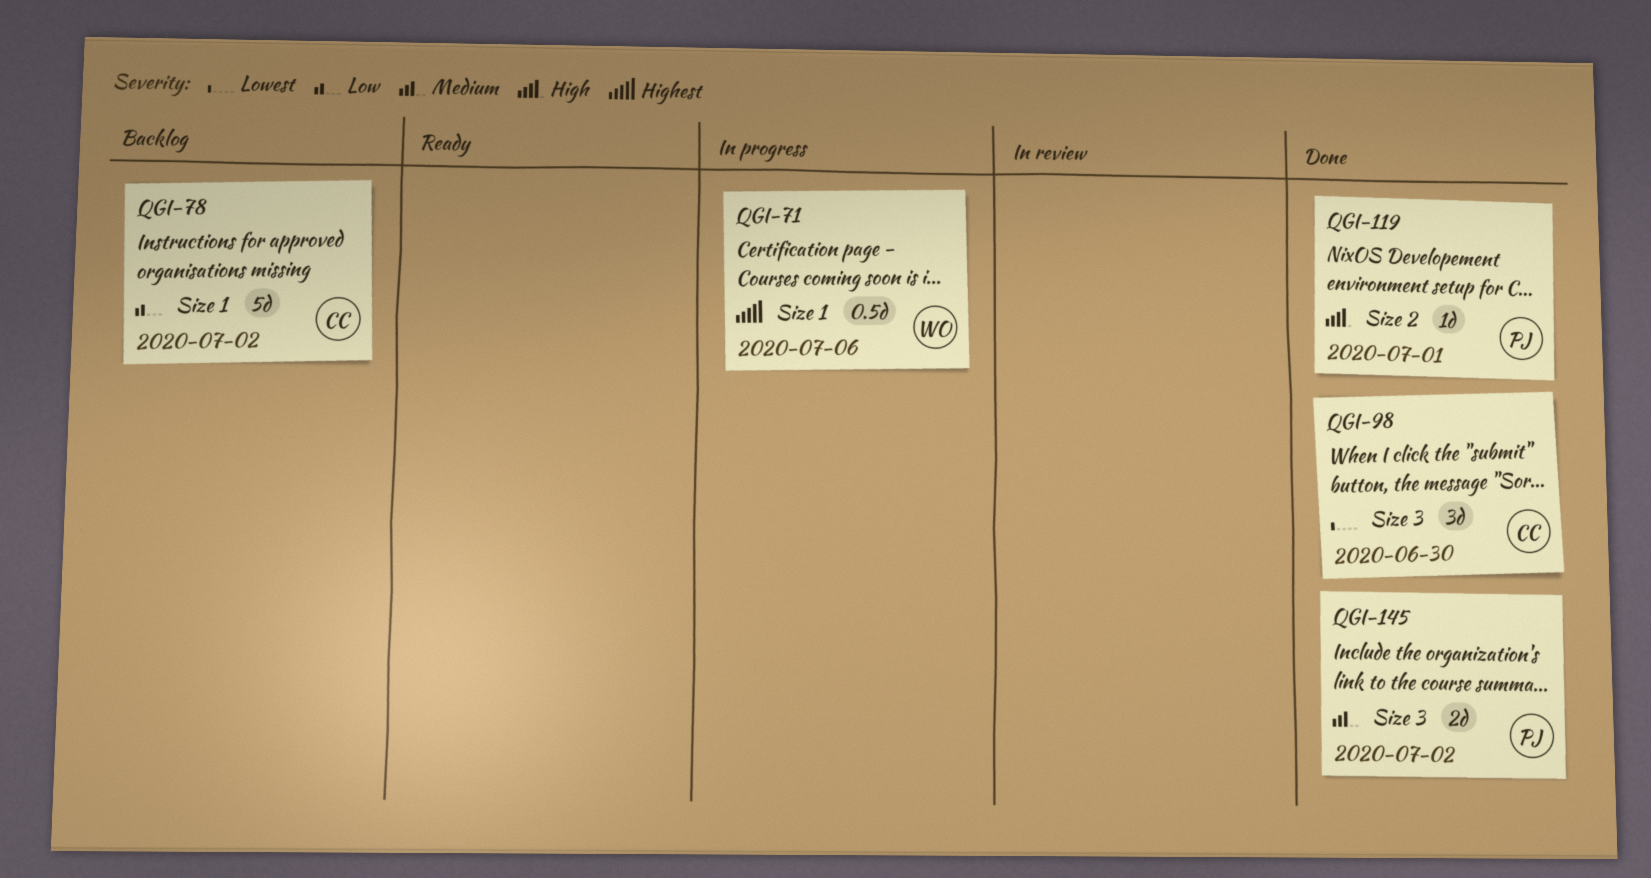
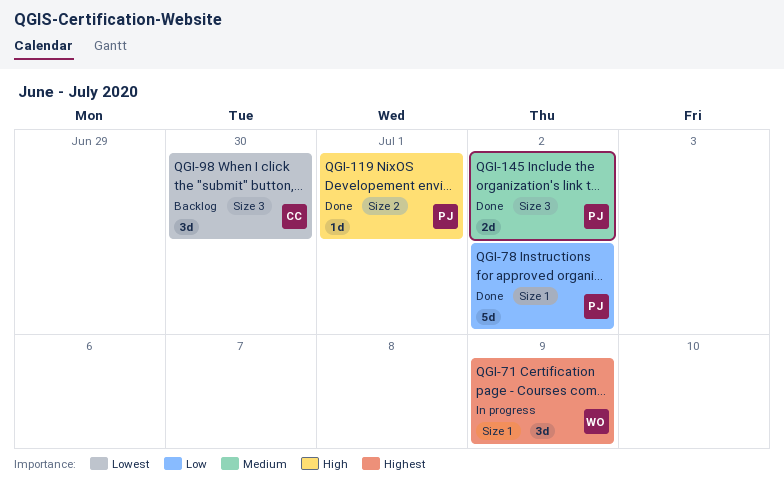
QGI-71, estimate: 0.5d -> 3d
QGI-71, due: Jul 6 -> Jul 9
QGI-78, status: Backlog -> Done
QGI-78, owner: CC -> PJ
QGI-98, status: Done -> Backlog

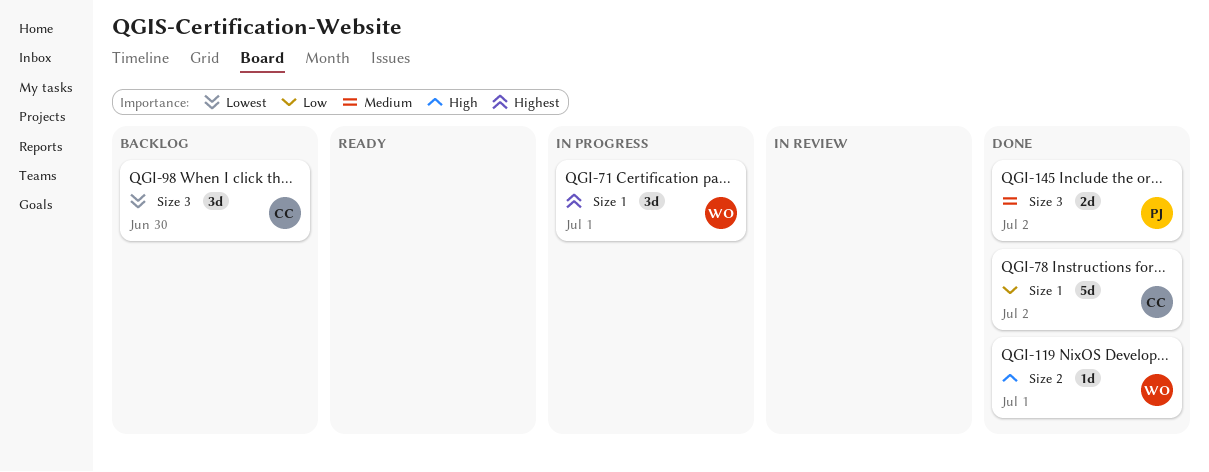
QGI-71, due: Jul 9 -> Jul 1
QGI-78, owner: PJ -> CC
QGI-119, owner: PJ -> WO

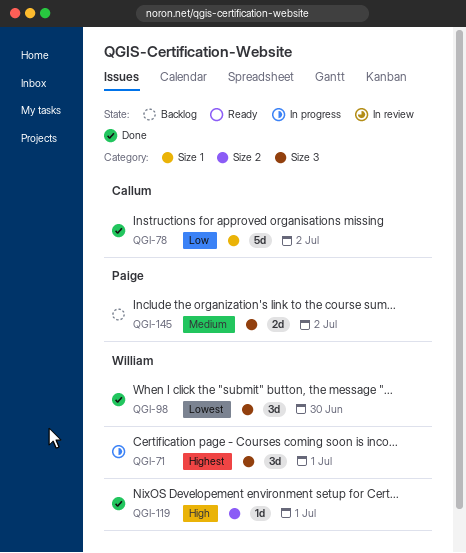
QGI-71, label: Size 1 -> Size 3
QGI-98, status: Backlog -> Done
QGI-98, owner: Callum -> William
QGI-145, status: Done -> Backlog

